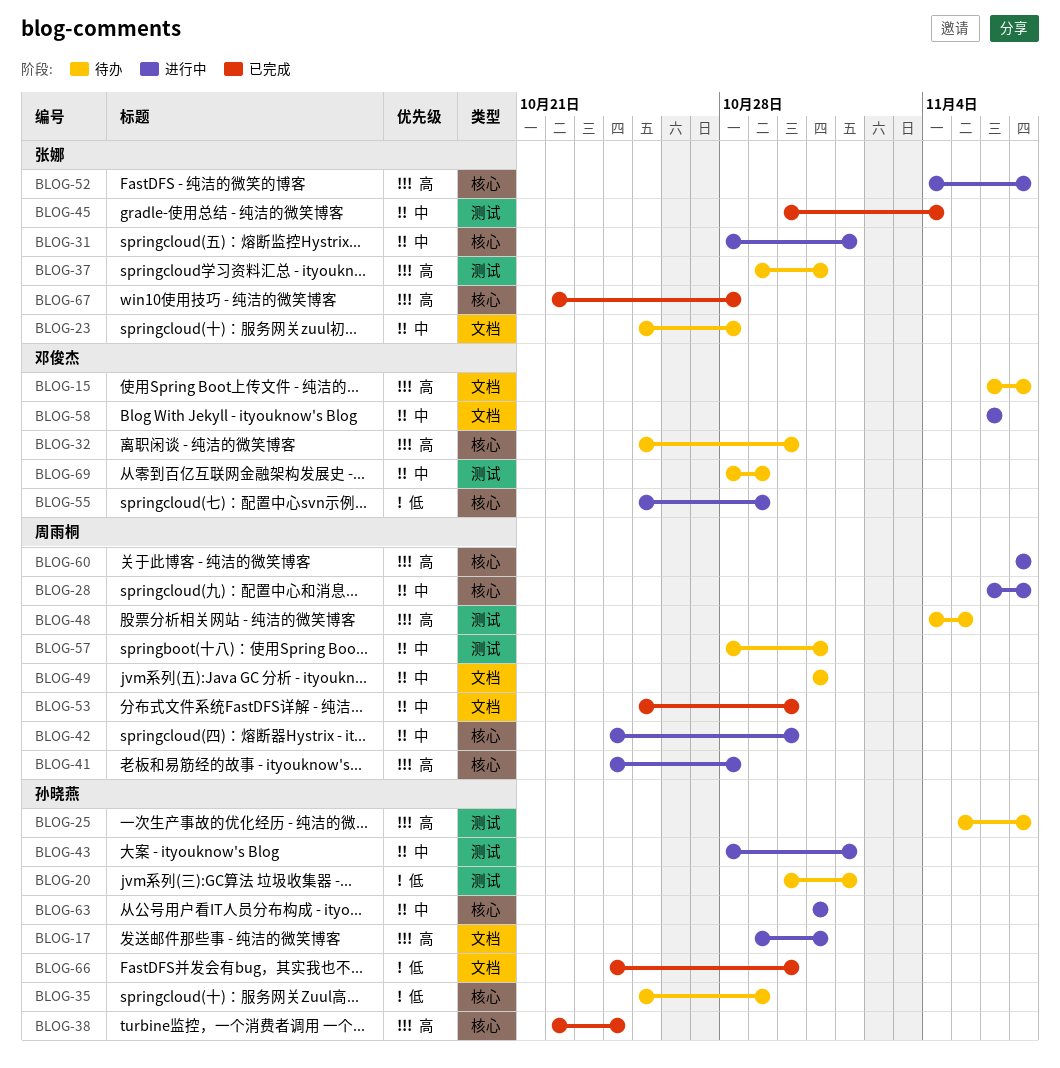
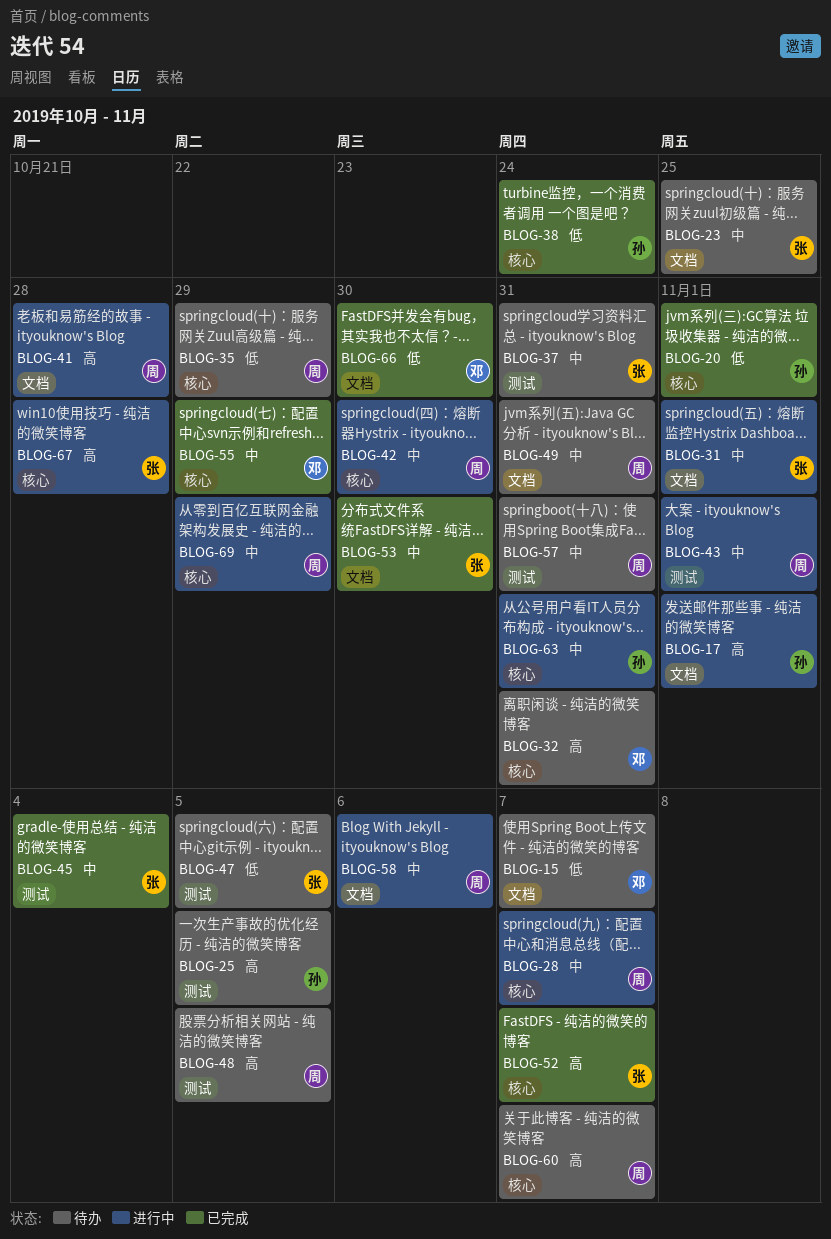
BLOG-15, priority: 高 -> 低
BLOG-17, due: Oct 31 -> Nov 1
BLOG-20, status: 待办 -> 已完成
BLOG-20, label: 测试 -> 核心
BLOG-23, due: Oct 28 -> Oct 25
BLOG-25, due: Nov 7 -> Nov 5
BLOG-31, label: 核心 -> 文档
BLOG-32, due: Oct 30 -> Oct 31
BLOG-35, owner: 孙晓燕 -> 周雨桐
BLOG-37, priority: 高 -> 中
BLOG-38, priority: 高 -> 低
BLOG-41, label: 核心 -> 文档
BLOG-43, owner: 孙晓燕 -> 周雨桐
BLOG-47: none -> present
BLOG-52, status: 进行中 -> 已完成
BLOG-53, owner: 周雨桐 -> 张娜
BLOG-55, status: 进行中 -> 已完成
BLOG-55, priority: 低 -> 中
BLOG-58, owner: 邓俊杰 -> 周雨桐
BLOG-60, status: 进行中 -> 待办
BLOG-66, owner: 孙晓燕 -> 邓俊杰
BLOG-67, status: 已完成 -> 进行中
BLOG-69, status: 待办 -> 进行中
BLOG-69, owner: 邓俊杰 -> 周雨桐
BLOG-69, label: 测试 -> 核心

